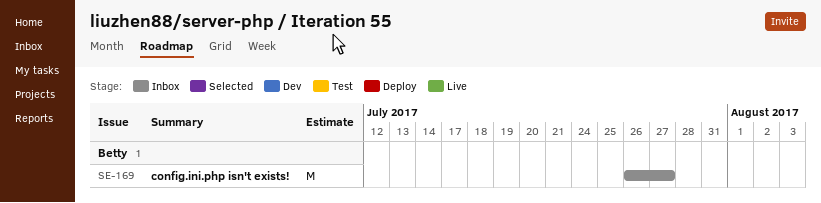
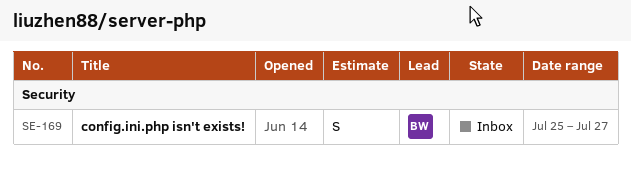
SE-169, estimate: M -> S
SE-169, start: Jul 26 -> Jul 25

